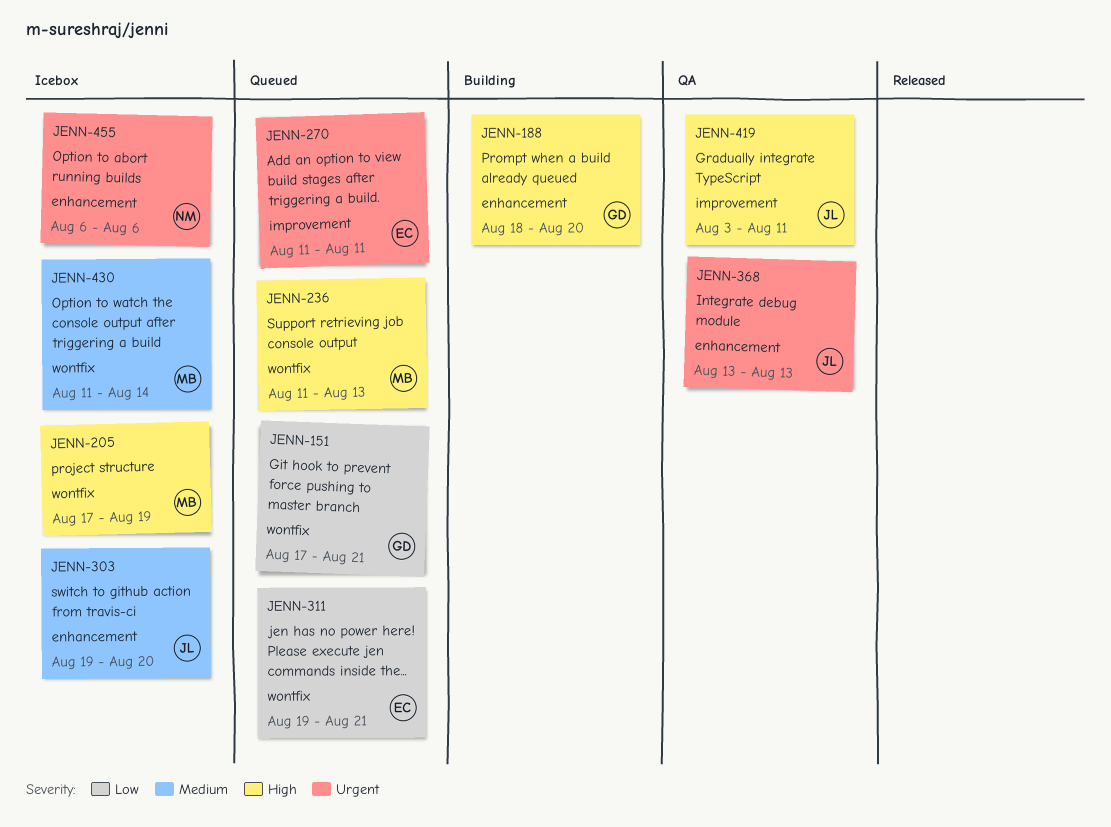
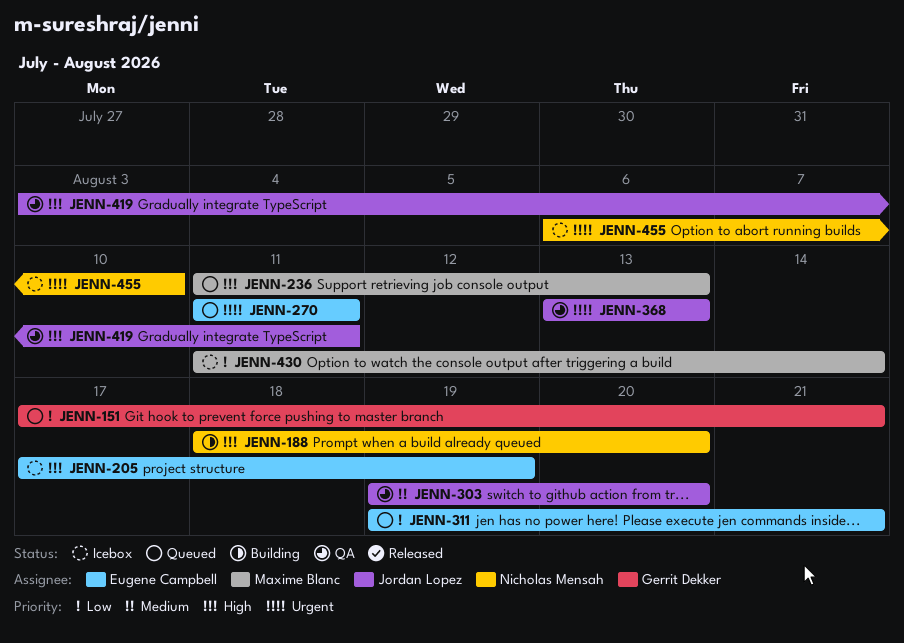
JENN-188, owner: Gerrit Dekker -> Nicholas Mensah
JENN-205, owner: Maxime Blanc -> Eugene Campbell
JENN-303, status: Icebox -> QA
JENN-430, priority: Medium -> Low
JENN-455, due: Aug 6 -> Aug 10

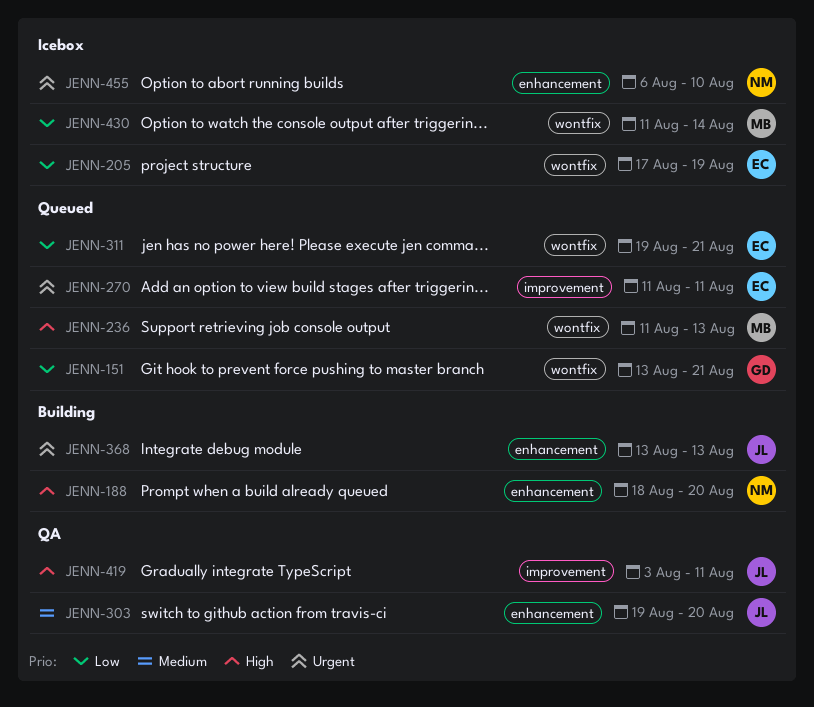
JENN-151, start: Aug 17 -> Aug 13
JENN-205, priority: High -> Low
JENN-368, status: QA -> Building

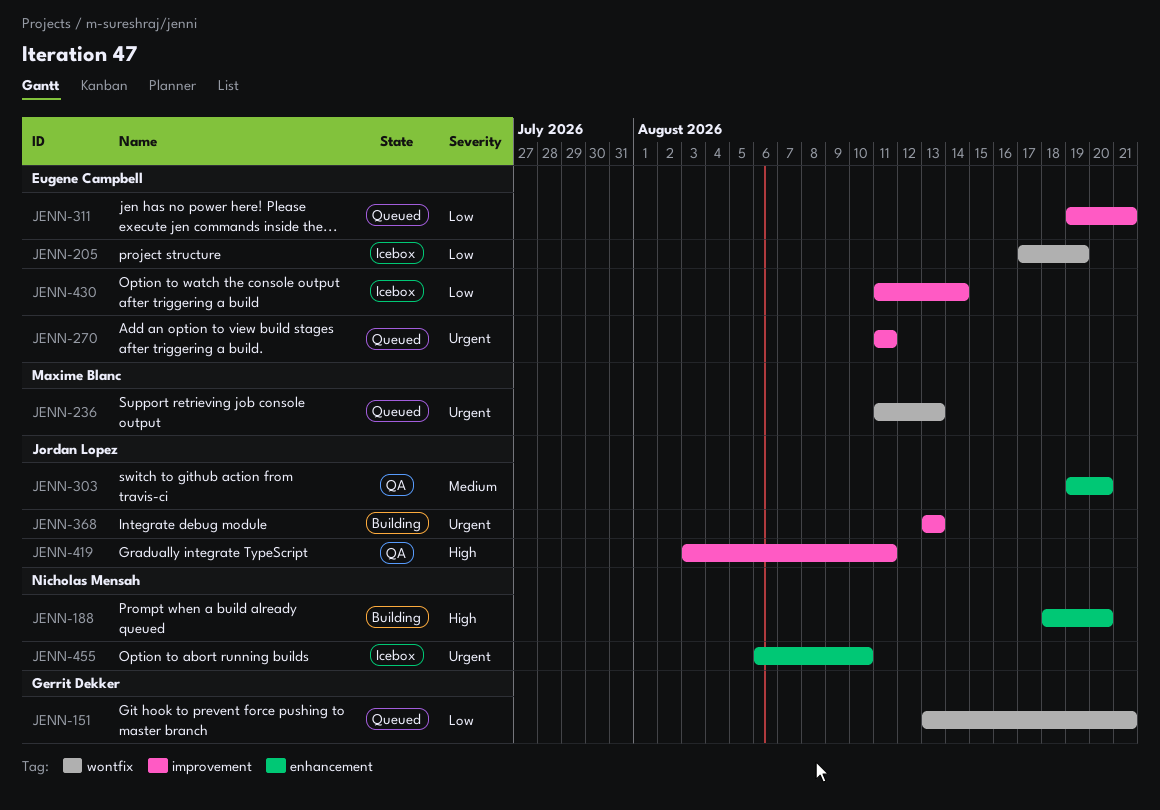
JENN-236, priority: High -> Urgent
JENN-311, label: wontfix -> improvement
JENN-368, label: enhancement -> improvement
JENN-430, owner: Maxime Blanc -> Eugene Campbell
JENN-430, label: wontfix -> improvement

